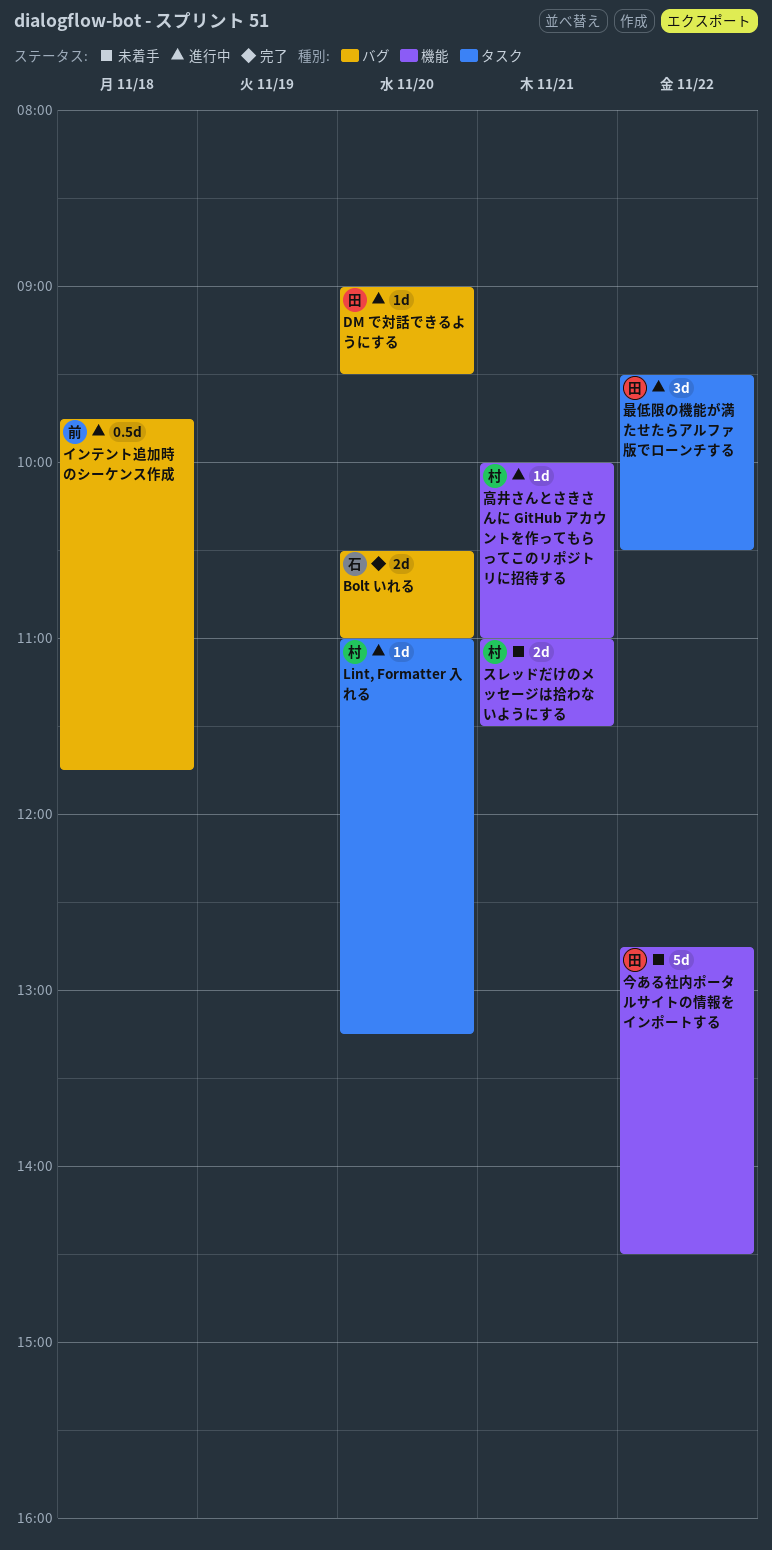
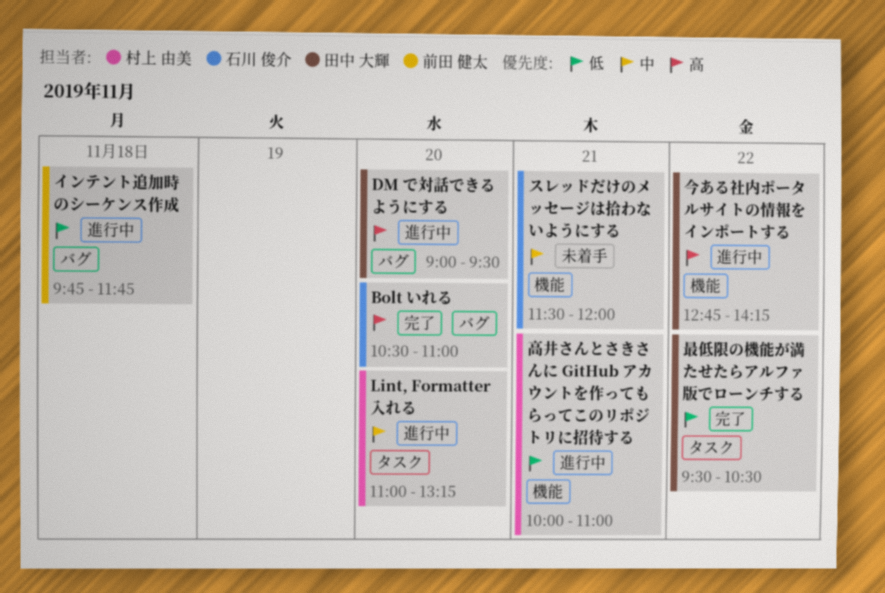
スレッドだけのメッセージは拾わないようにする, owner: 村上 由美 -> 石川 俊介
スレッドだけのメッセージは拾わないようにする, begins: 11:00 -> 11:30
スレッドだけのメッセージは拾わないようにする, ends: 11:30 -> 12:00
今ある社内ポータルサイトの情報をインポートする, status: 未着手 -> 進行中
今ある社内ポータルサイトの情報をインポートする, ends: 14:30 -> 14:15
最低限の機能が満たせたらアルファ版でローンチする, status: 進行中 -> 完了

